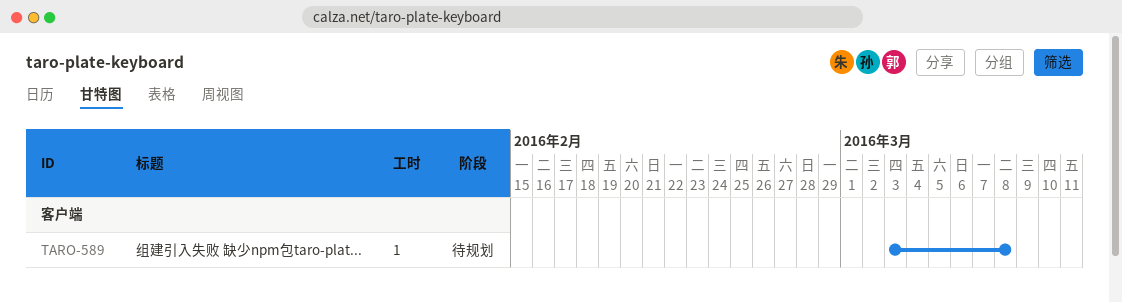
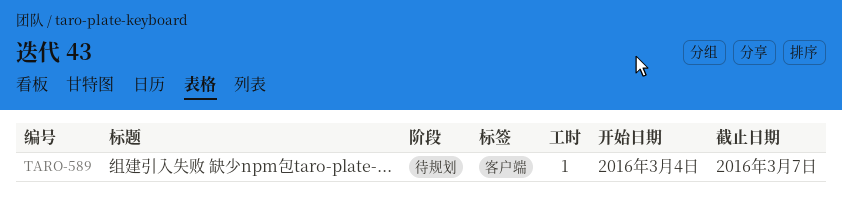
TARO-589, start: Mar 3 -> Mar 4
TARO-589, due: Mar 8 -> Mar 7

